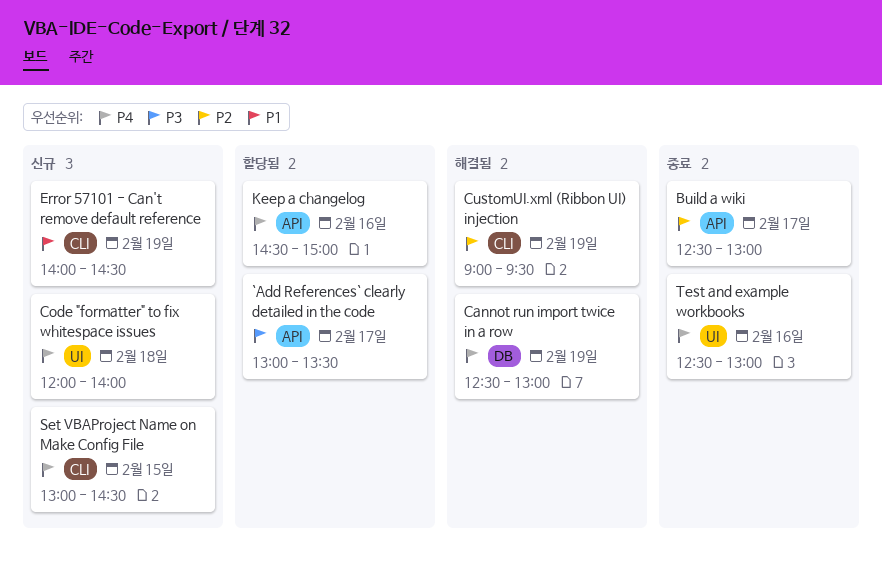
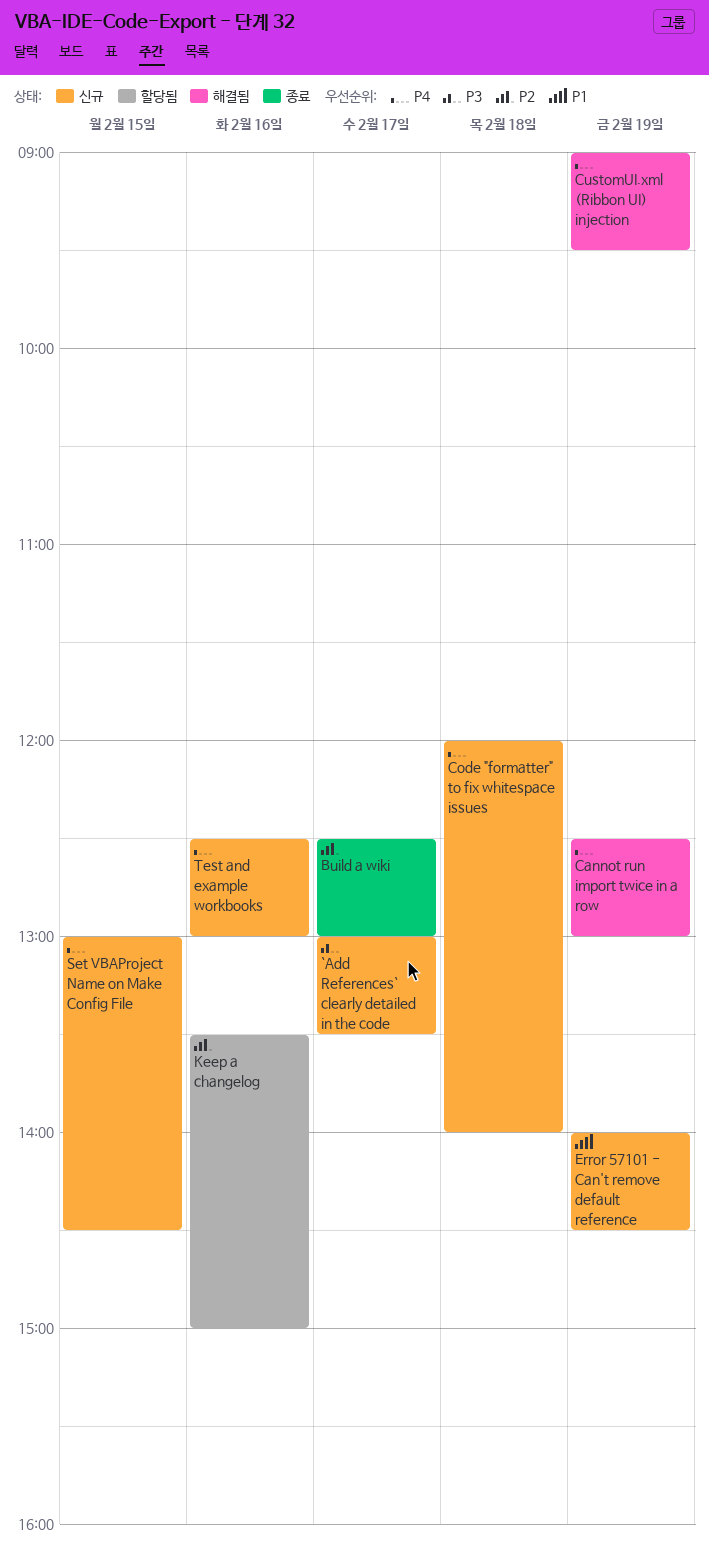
`Add References` clearly detailed in the code, status: 할당됨 -> 신규
CustomUI.xml (Ribbon UI) injection, priority: P2 -> P4
Keep a changelog, priority: P4 -> P2
Keep a changelog, begins: 14:30 -> 13:30
Test and example workbooks, status: 종료 -> 신규

